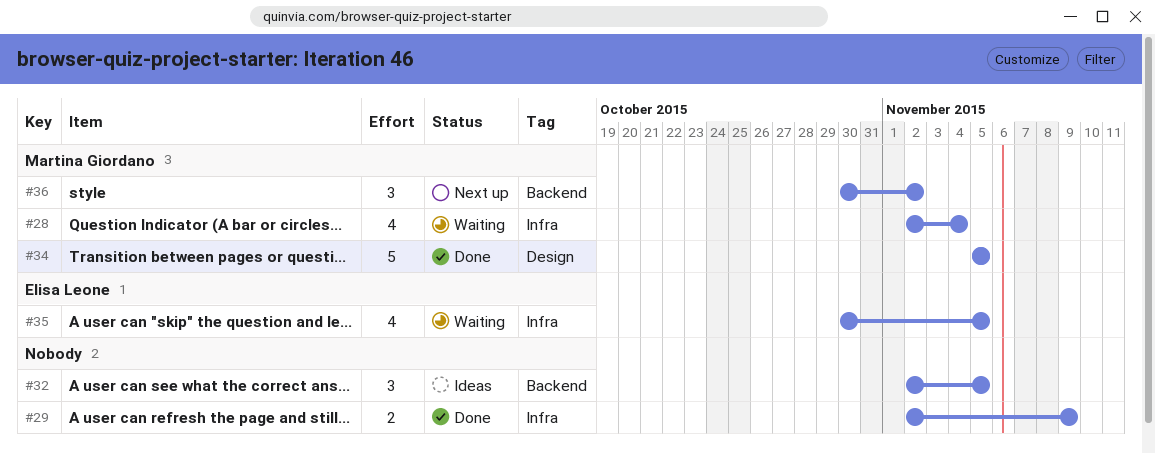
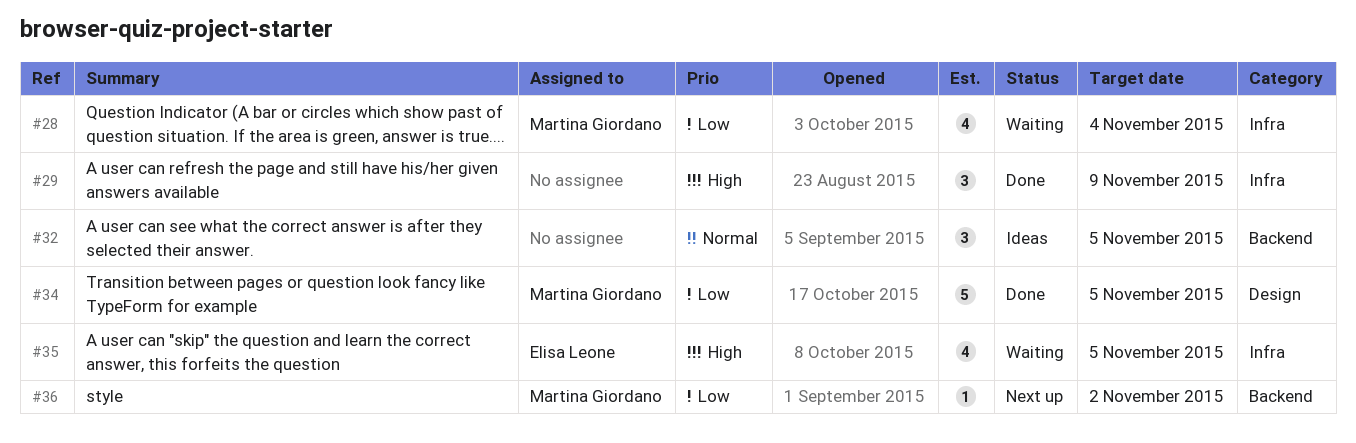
#29, estimate: 2 -> 3
#36, estimate: 3 -> 1

